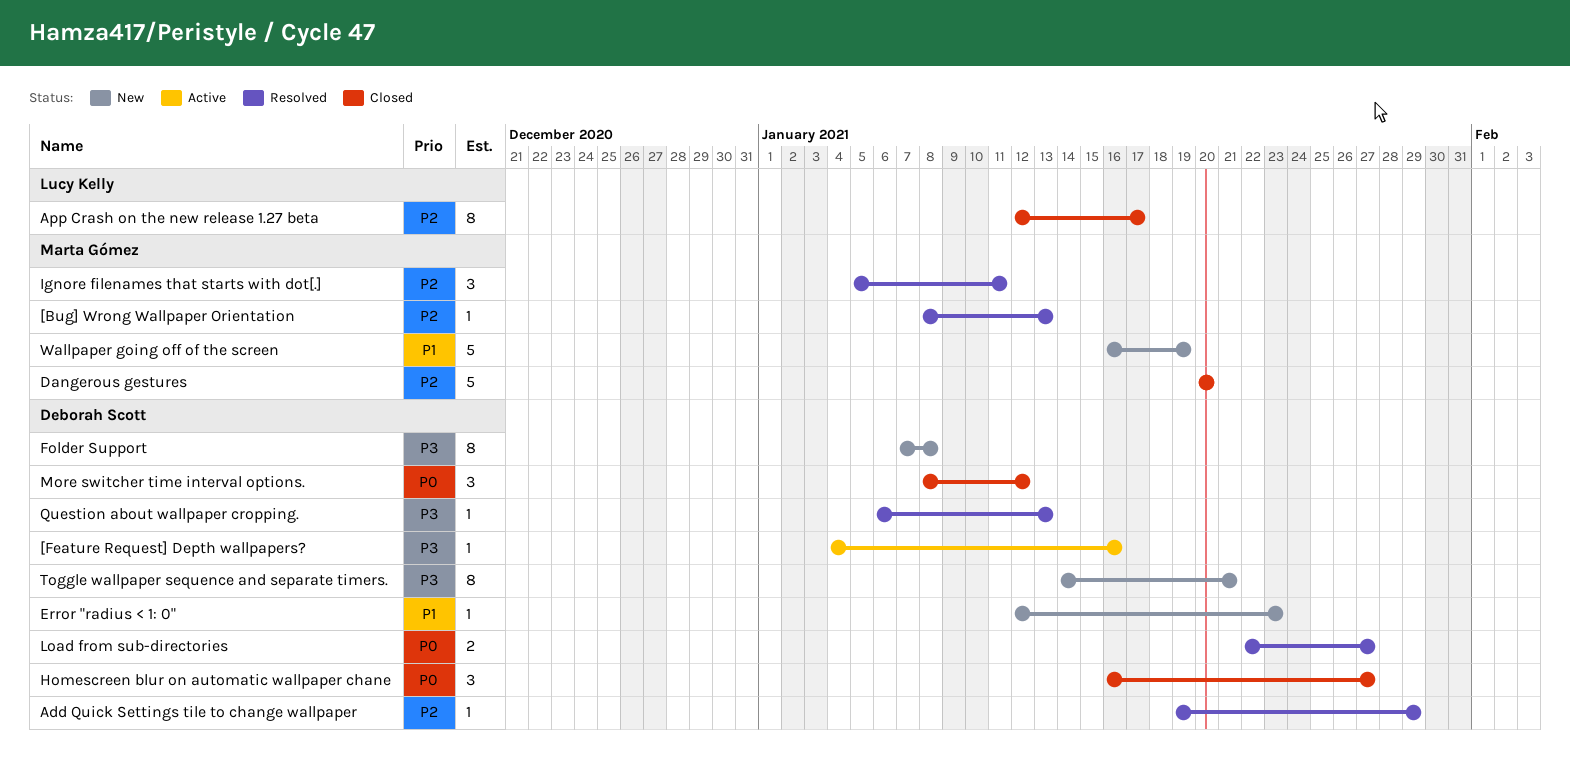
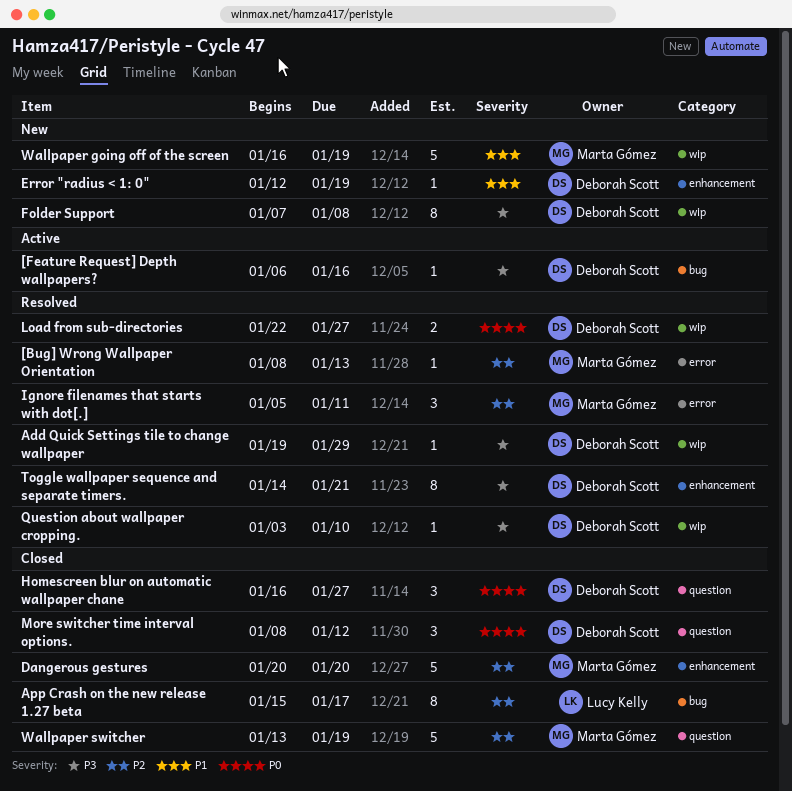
[Feature Request] Depth wallpapers?, start: Jan 4 -> Jan 6
Add Quick Settings tile to change wallpaper, priority: P2 -> P3
App Crash on the new release 1.27 beta, start: Jan 12 -> Jan 15
Error "radius < 1: 0", due: Jan 23 -> Jan 19
Question about wallpaper cropping., start: Jan 6 -> Jan 3
Question about wallpaper cropping., due: Jan 13 -> Jan 10
Toggle wallpaper sequence and separate timers., status: New -> Resolved
Wallpaper switcher: none -> present

